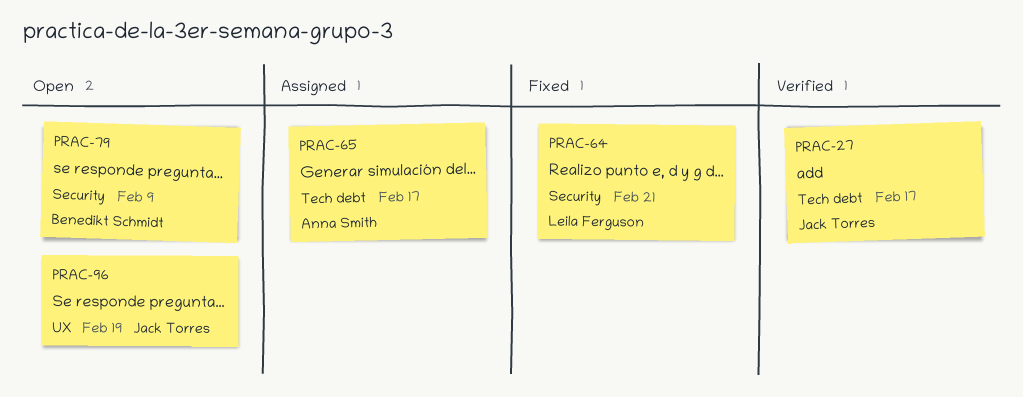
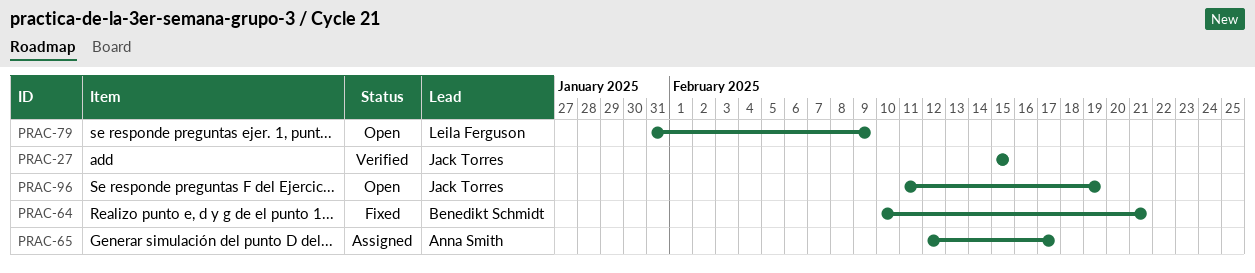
PRAC-27, due: Feb 17 -> Feb 15
PRAC-64, owner: Leila Ferguson -> Benedikt Schmidt
PRAC-79, owner: Benedikt Schmidt -> Leila Ferguson

